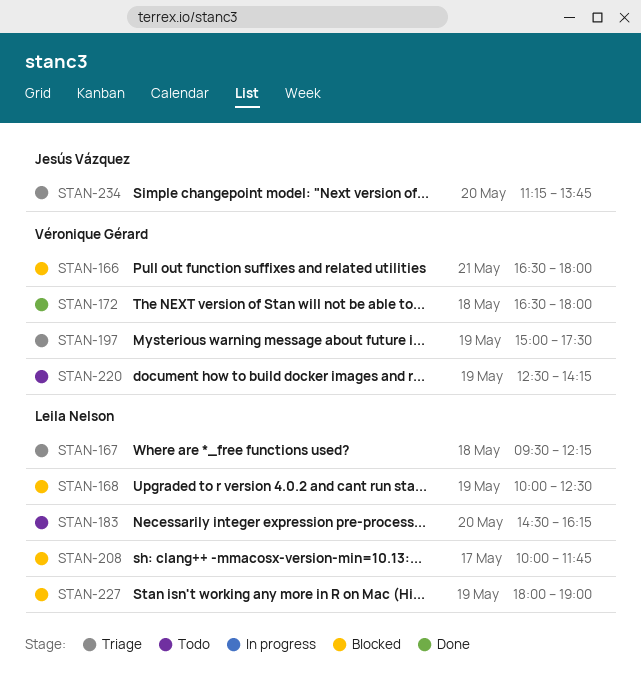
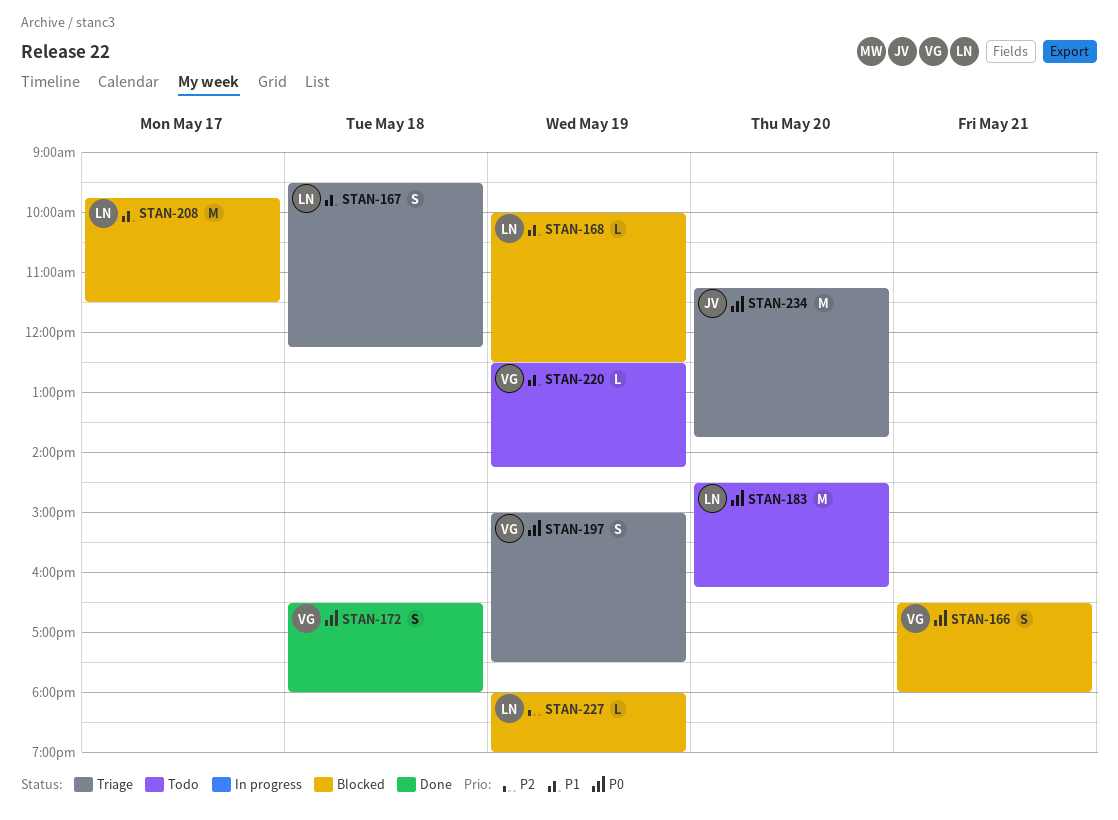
STAN-208, begins: 10:00 -> 09:45
STAN-208, ends: 11:45 -> 11:30

